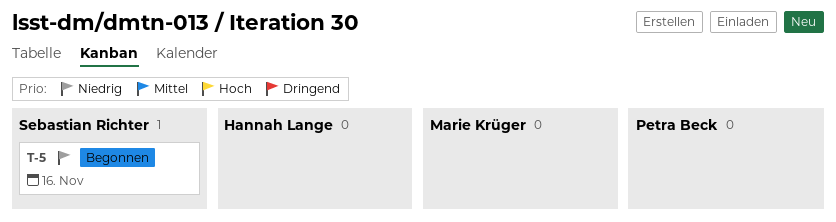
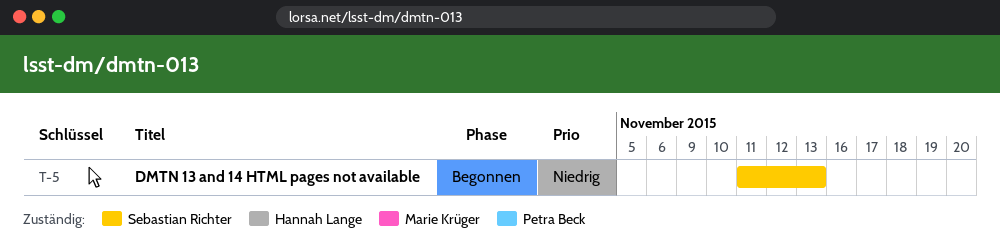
T-5, due: Nov 16 -> Nov 13

